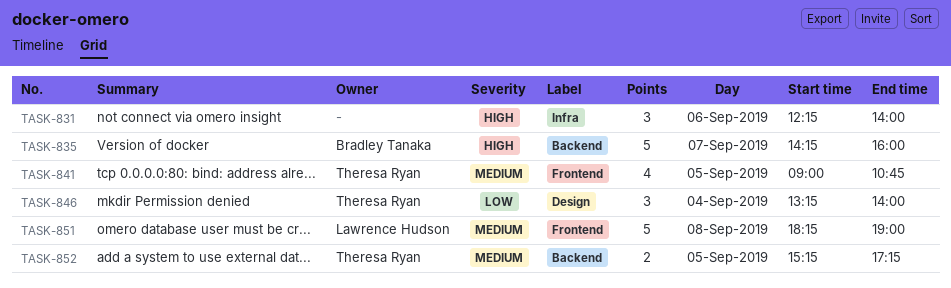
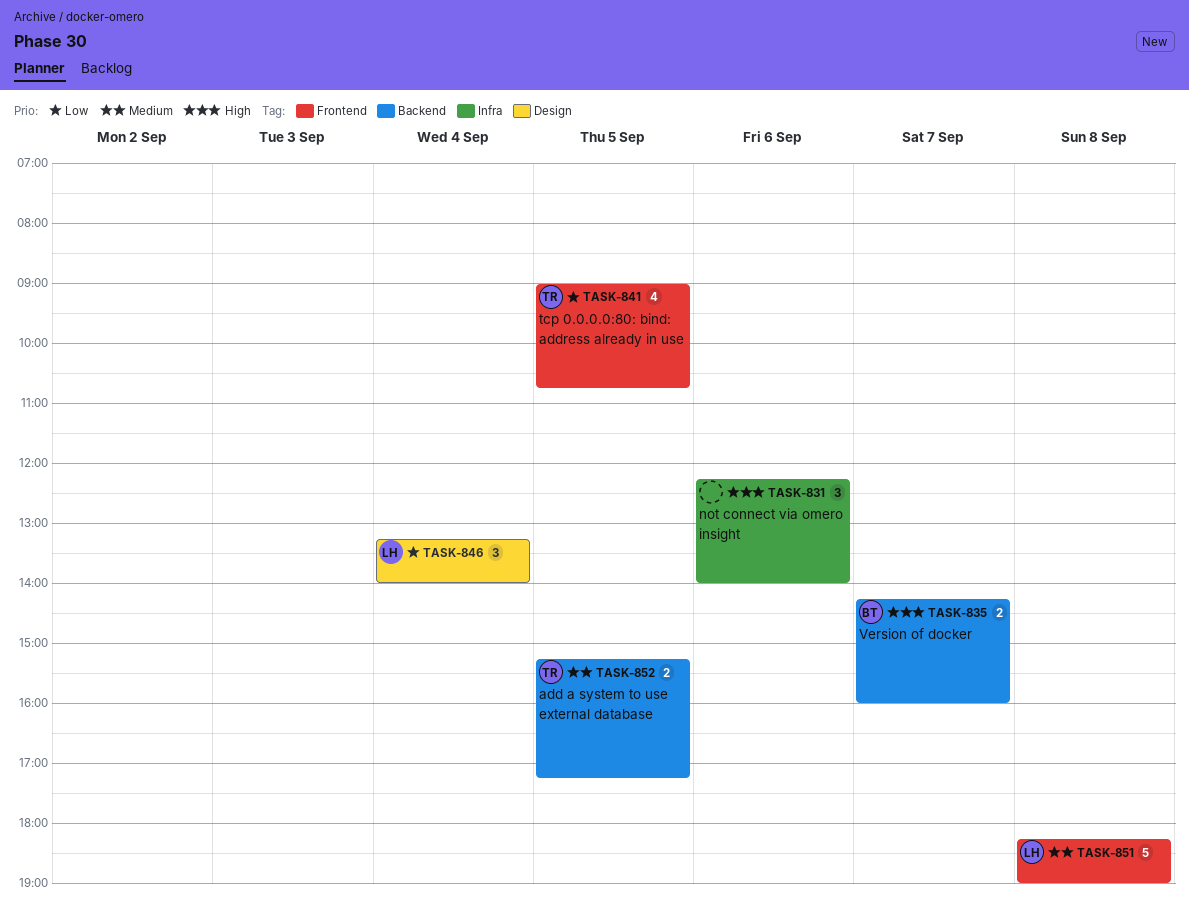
TASK-835, estimate: 5 -> 2
TASK-841, priority: Medium -> Low
TASK-846, owner: Theresa Ryan -> Lawrence Hudson

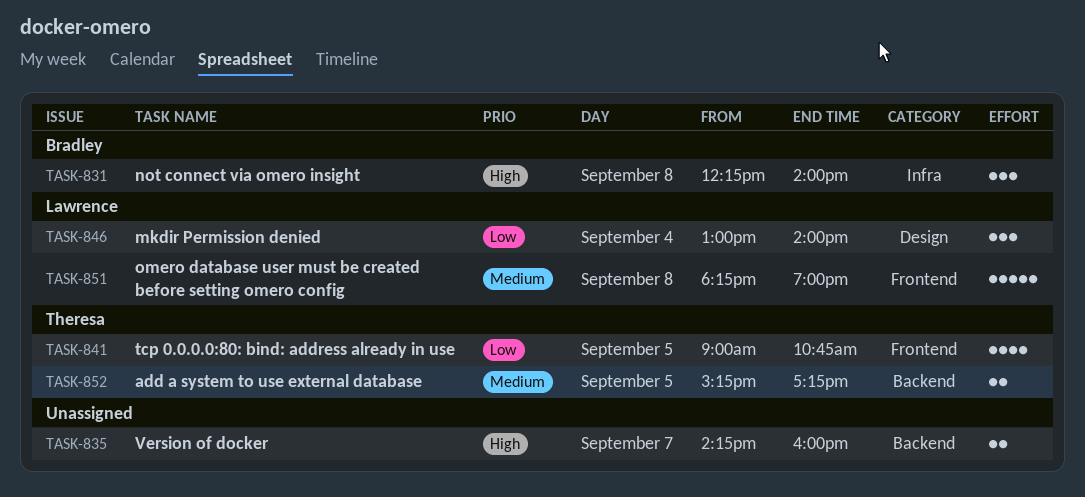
TASK-831, owner: none -> Bradley
TASK-831, day: Sep 6 -> Sep 8
TASK-835, owner: Bradley -> none
TASK-846, begins: 13:15 -> 13:00

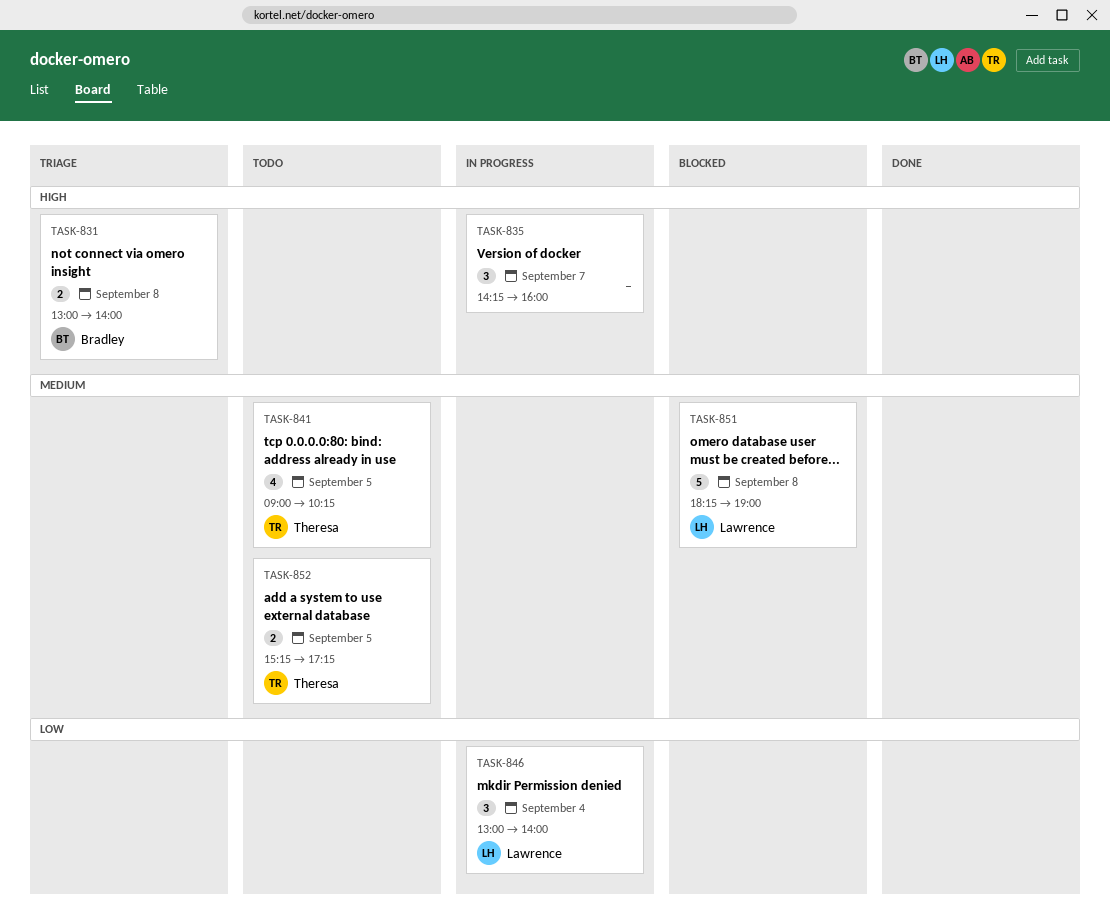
TASK-831, estimate: 3 -> 2
TASK-831, begins: 12:15 -> 13:00
TASK-835, estimate: 2 -> 3
TASK-841, priority: Low -> Medium
TASK-841, ends: 10:45 -> 10:15

